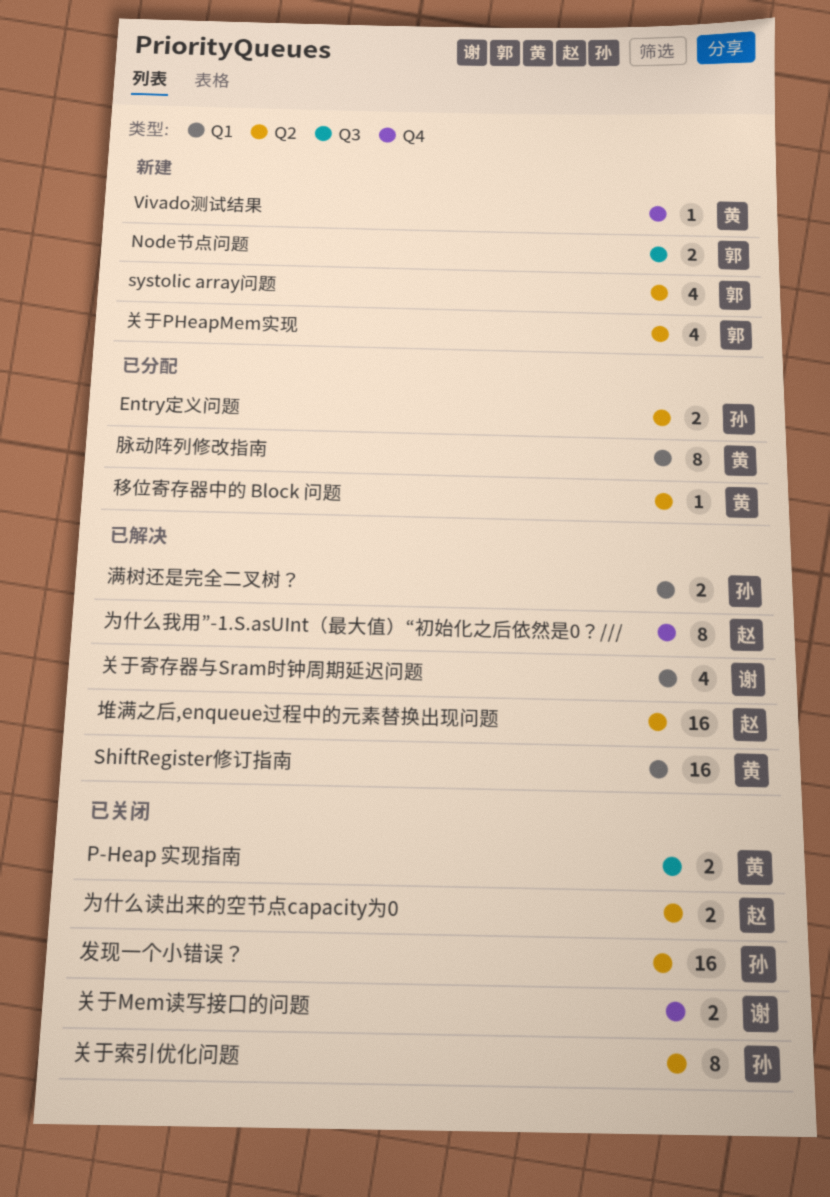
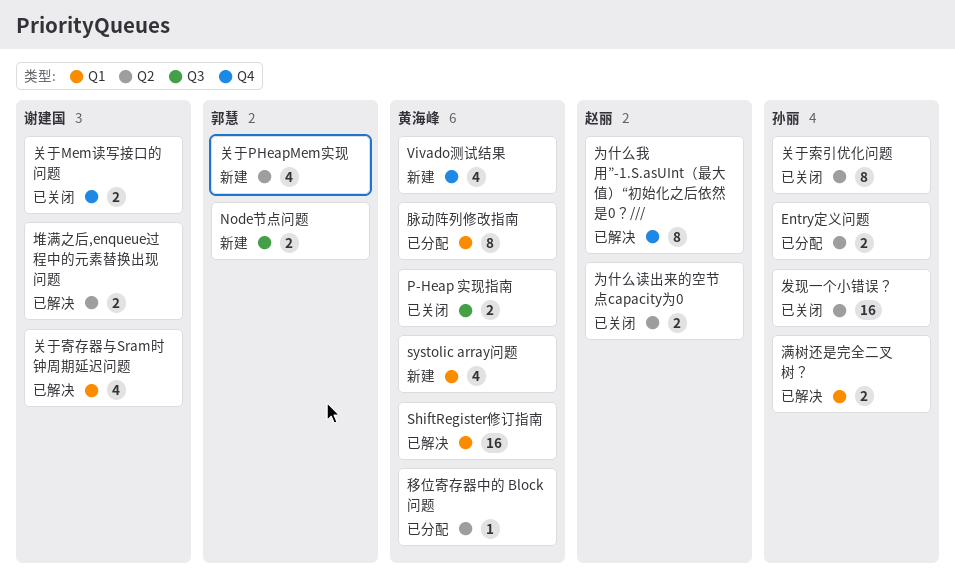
systolic array问题, owner: 郭慧 -> 黄海峰
systolic array问题, label: Q2 -> Q1
Vivado测试结果, estimate: 1 -> 4
堆满之后,enqueue过程中的元素替换出现问题, owner: 赵丽 -> 谢建国
堆满之后,enqueue过程中的元素替换出现问题, estimate: 16 -> 2

